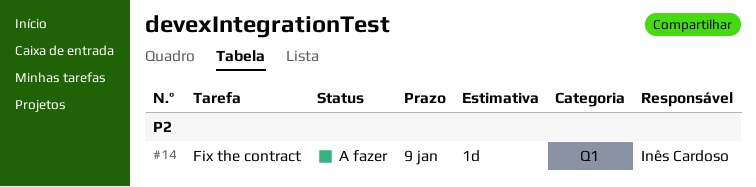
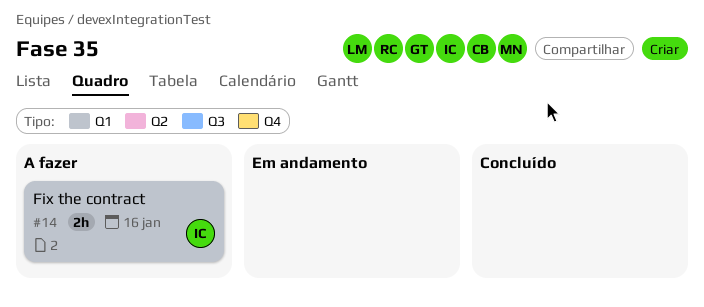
#14, estimate: 1d -> 2h
#14, due: Jan 9 -> Jan 16

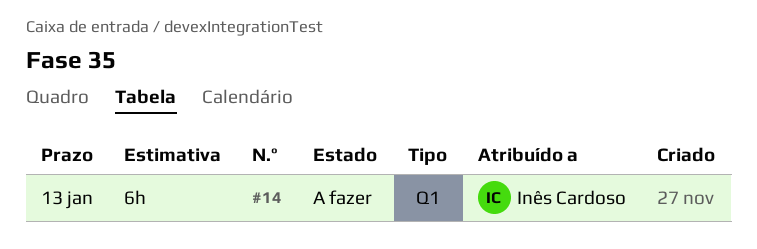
#14, estimate: 2h -> 6h
#14, due: Jan 16 -> Jan 13

